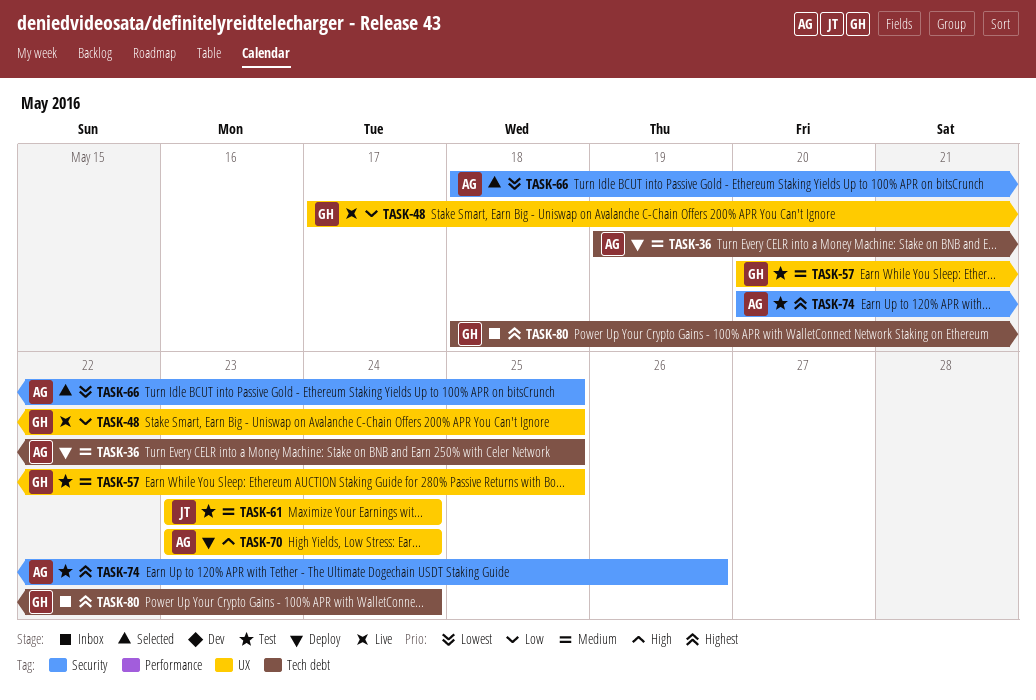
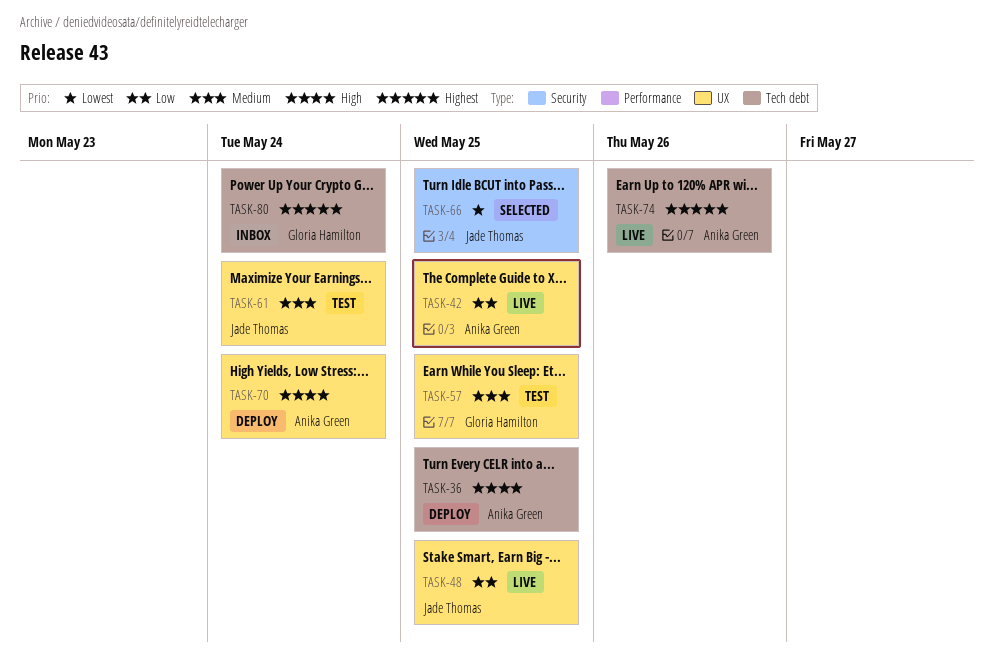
TASK-36, priority: Medium -> High
TASK-42: none -> present
TASK-48, owner: Gloria Hamilton -> Jade Thomas
TASK-66, owner: Anika Green -> Jade Thomas
TASK-74, status: Test -> Live
TASK-74, label: Security -> Tech debt

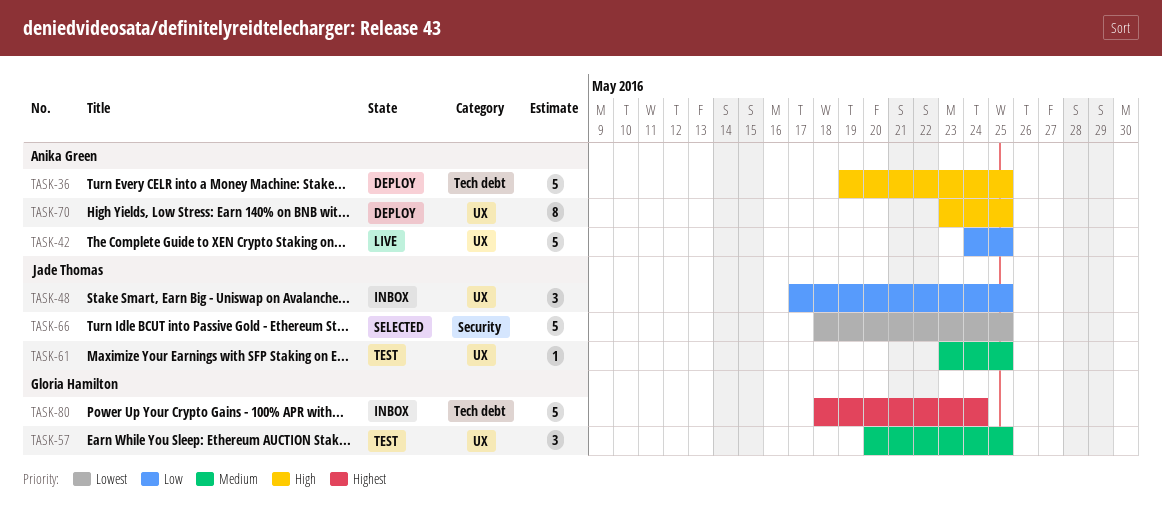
TASK-48, status: Live -> Inbox
TASK-61, due: May 24 -> May 25
TASK-70, due: May 24 -> May 25
TASK-74: present -> none

